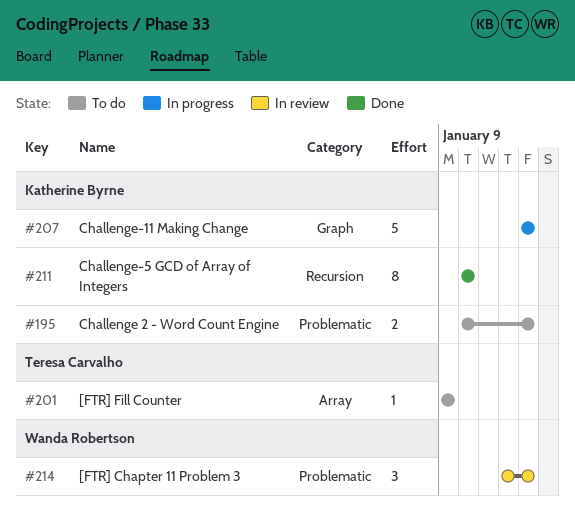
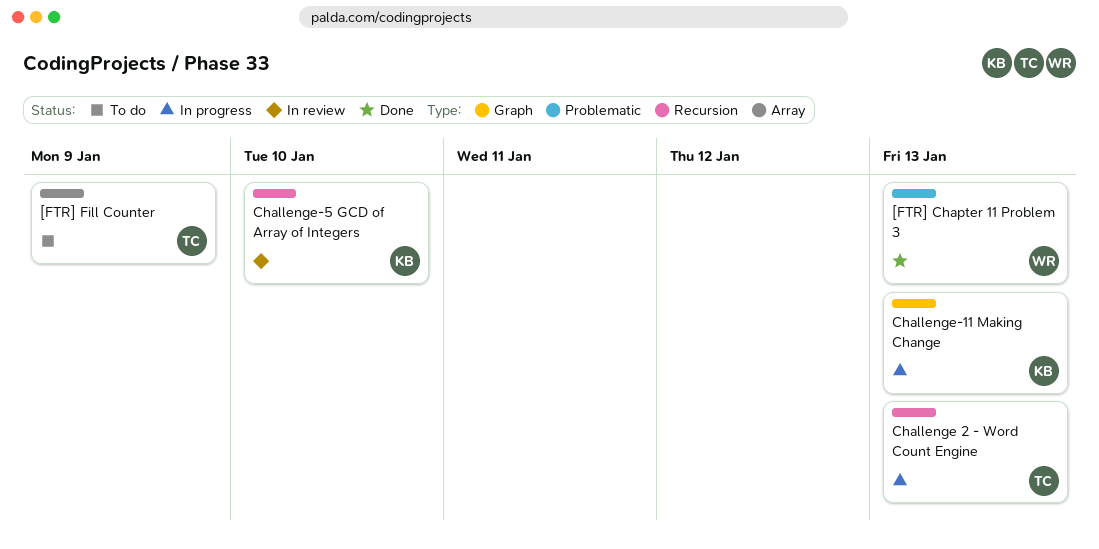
[FTR] Chapter 11 Problem 3, status: In review -> Done
Challenge 2 - Word Count Engine, status: To do -> In progress
Challenge 2 - Word Count Engine, owner: Katherine Byrne -> Teresa Carvalho
Challenge 2 - Word Count Engine, label: Problematic -> Recursion
Challenge-5 GCD of Array of Integers, status: Done -> In review

